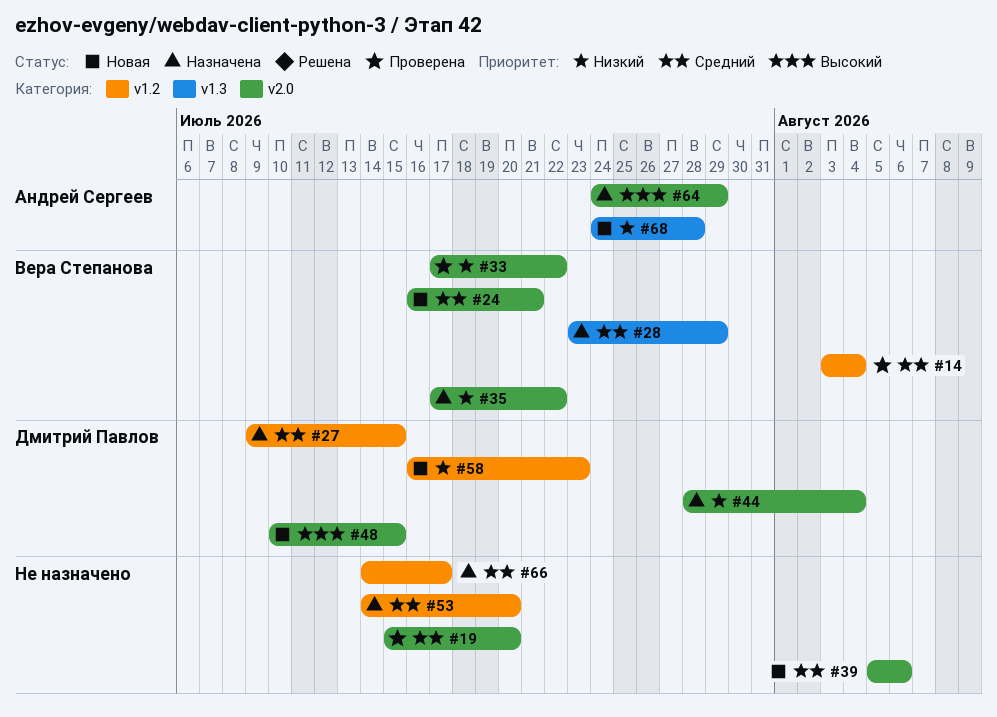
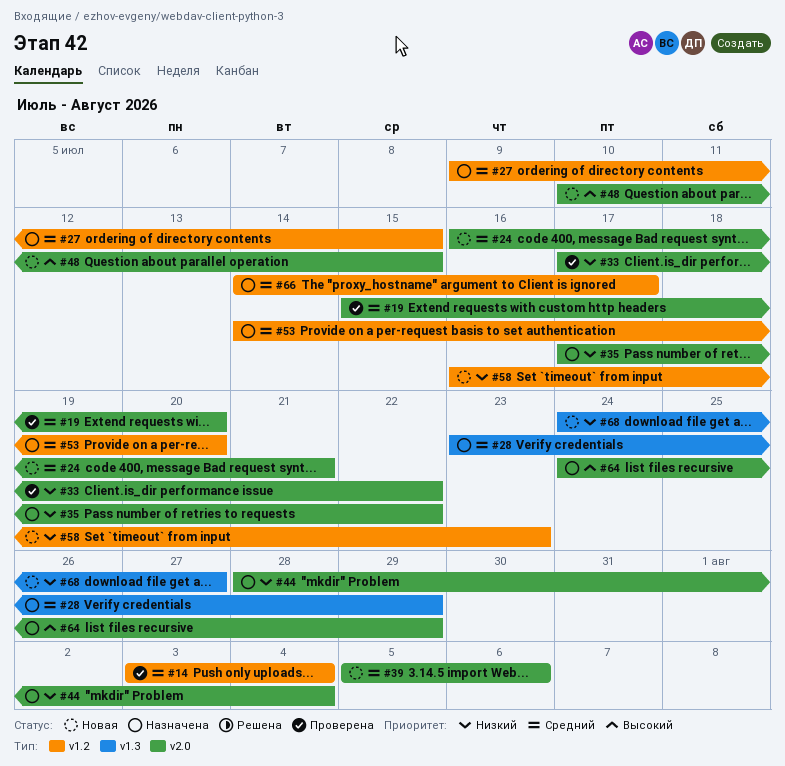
#68, due: Jul 28 -> Jul 27

